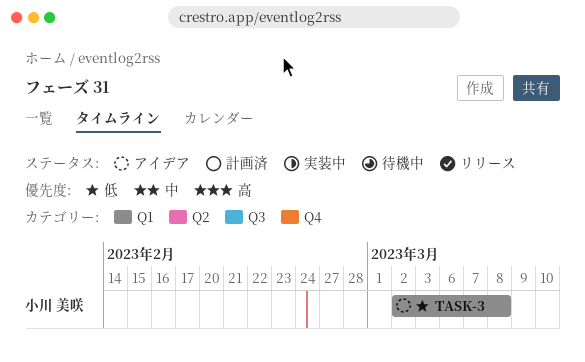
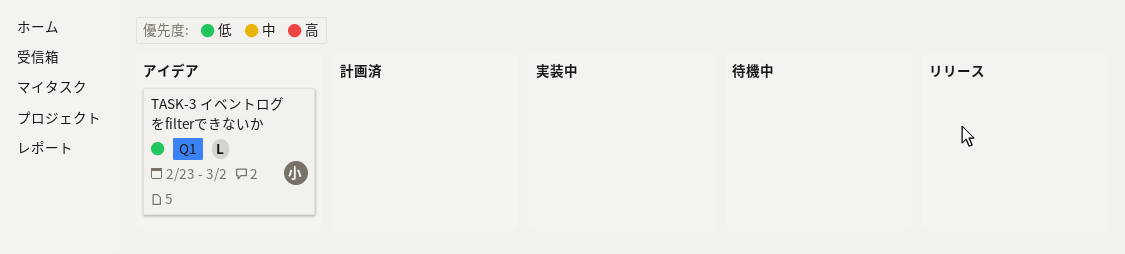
TASK-3, start: Mar 2 -> Feb 23
TASK-3, due: Mar 8 -> Mar 2

